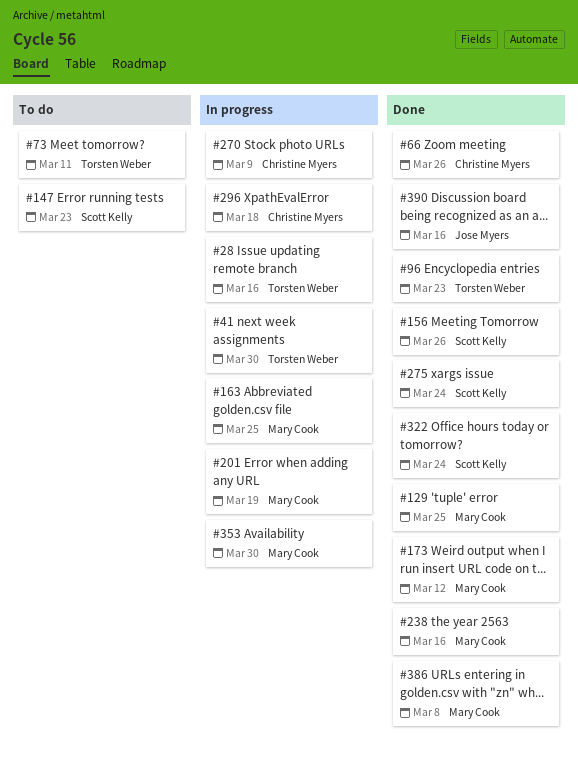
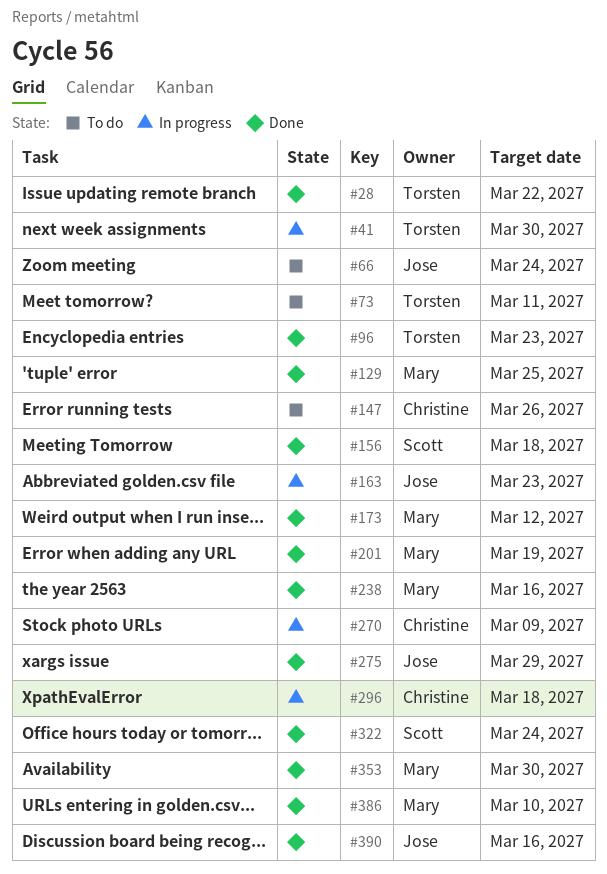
#28, status: In progress -> Done
#28, due: Mar 16 -> Mar 22
#66, status: Done -> To do
#66, owner: Christine Myers -> Jose Myers
#66, due: Mar 26 -> Mar 24
#147, owner: Scott Kelly -> Christine Myers
#147, due: Mar 23 -> Mar 26
#156, due: Mar 26 -> Mar 18
#163, owner: Mary Cook -> Jose Myers
#163, due: Mar 25 -> Mar 23
#201, status: In progress -> Done
#275, owner: Scott Kelly -> Jose Myers
#275, due: Mar 24 -> Mar 29
#353, status: In progress -> Done
#386, due: Mar 8 -> Mar 10

